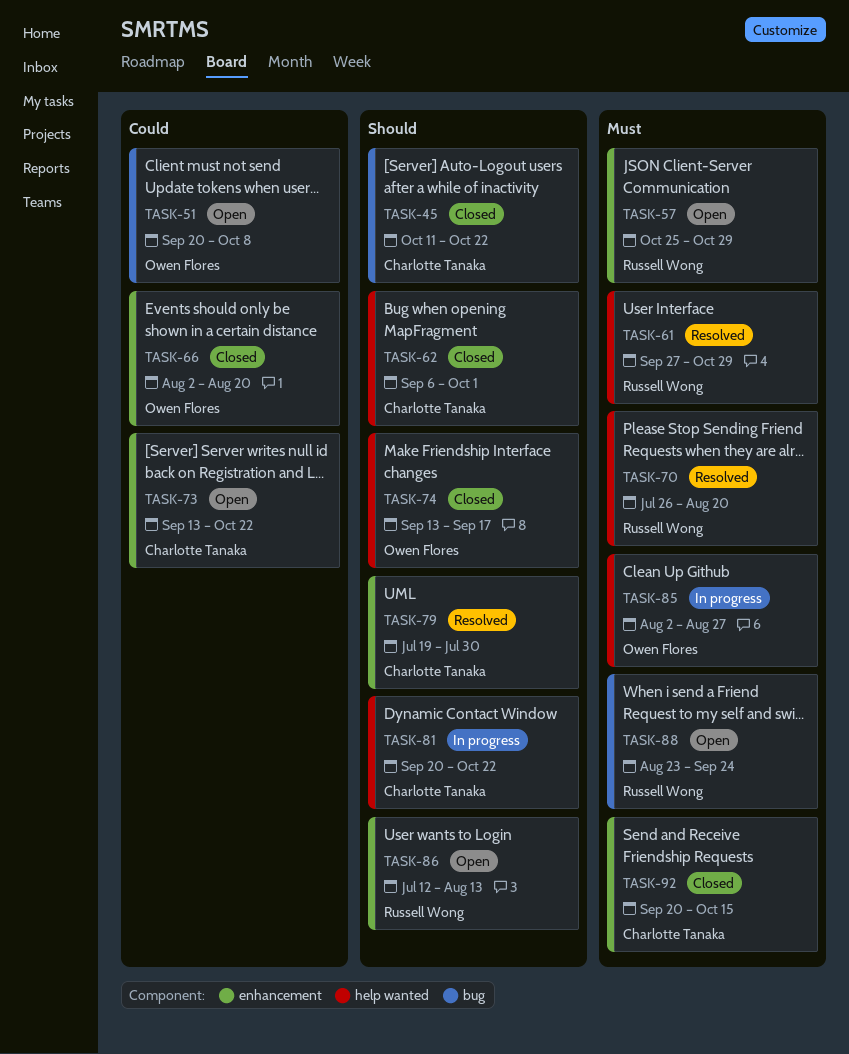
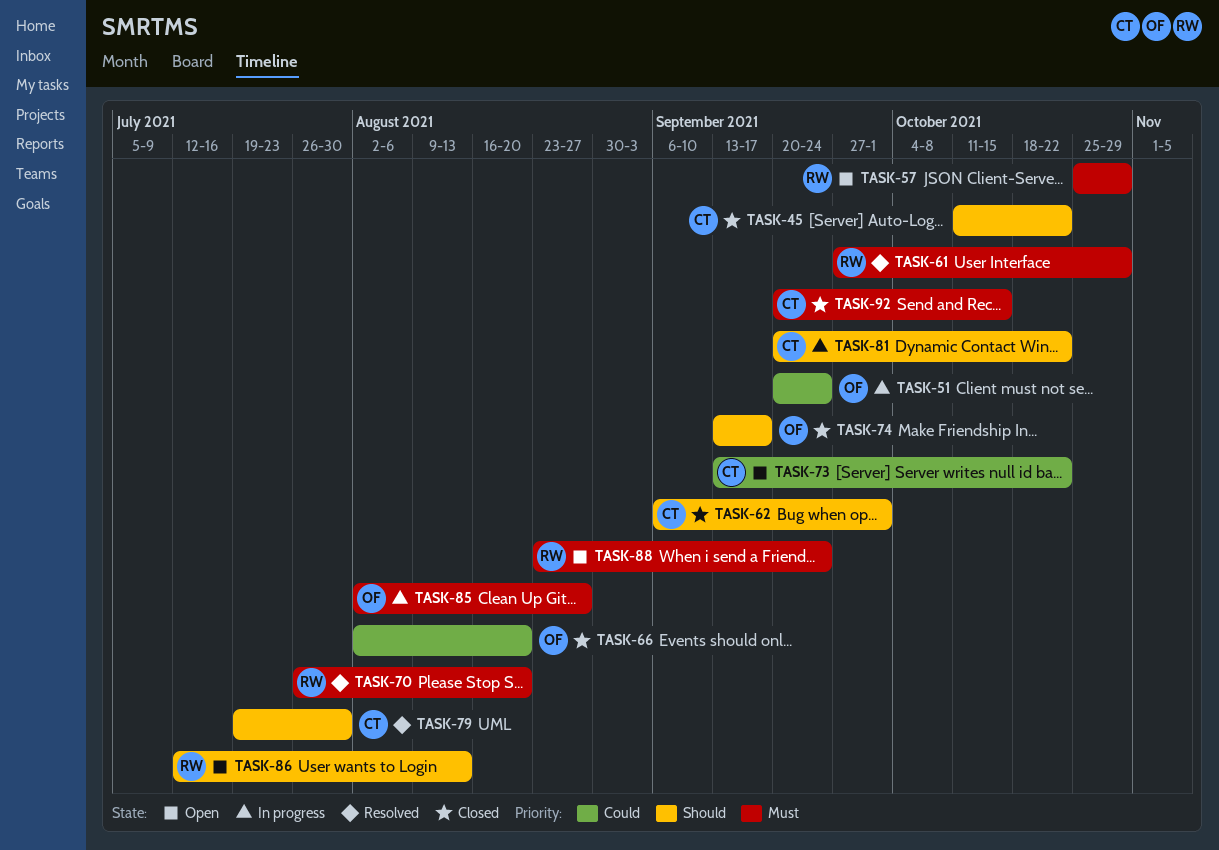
TASK-51, status: Open -> In progress
TASK-51, due: Oct 8 -> Sep 24

